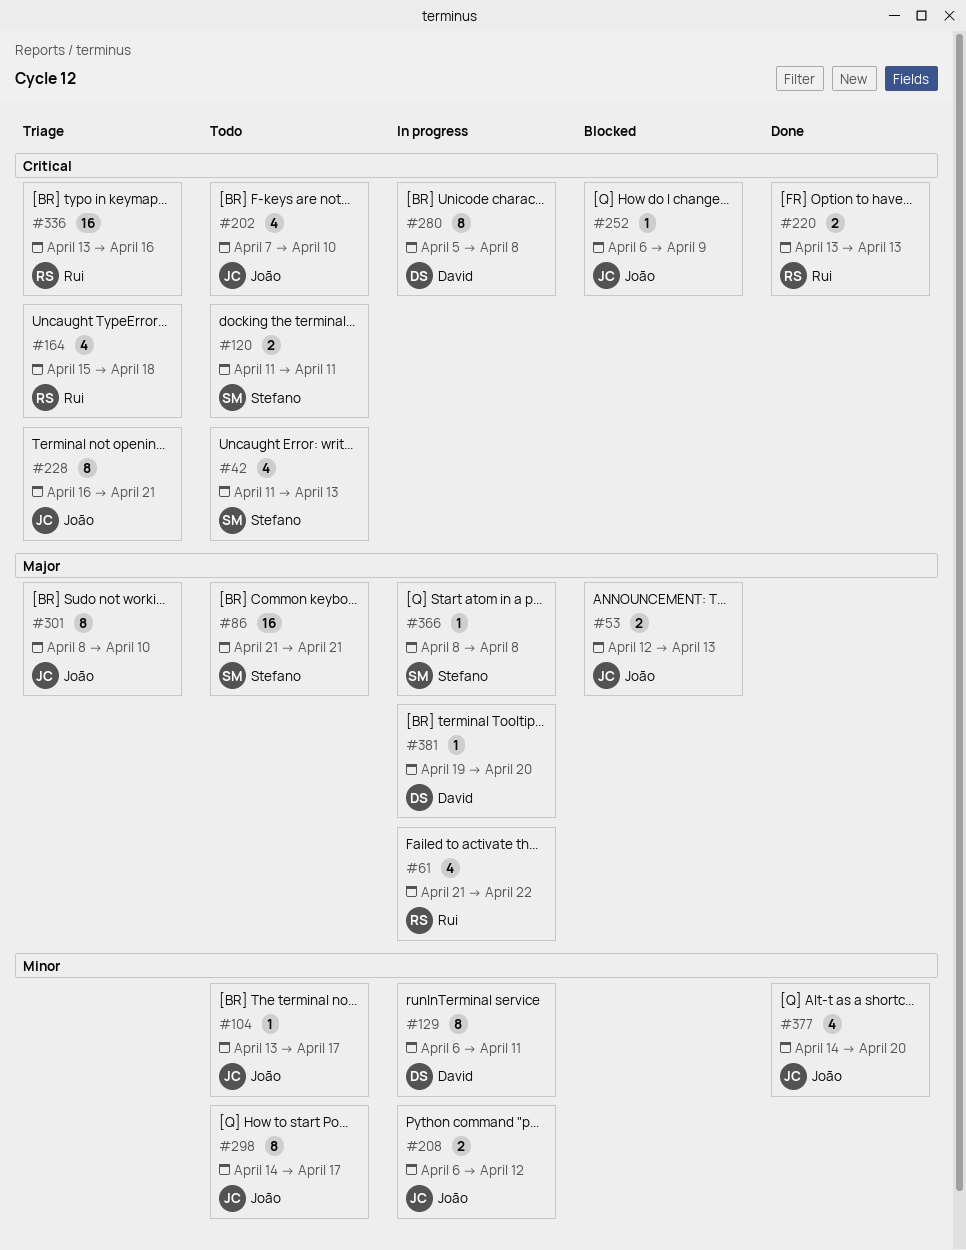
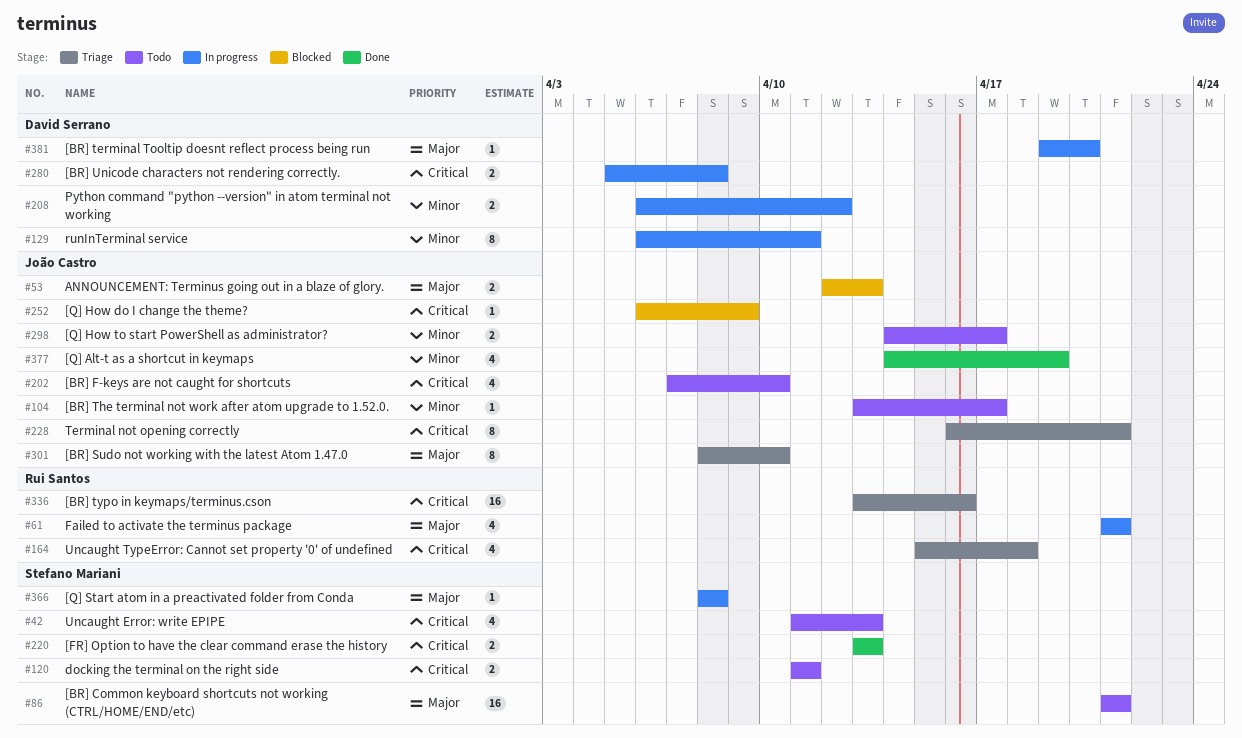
#61, due: Apr 22 -> Apr 21
#208, owner: João Castro -> David Serrano
#220, owner: Rui Santos -> Stefano Mariani
#280, estimate: 8 -> 2
#298, estimate: 8 -> 2
#377, due: Apr 20 -> Apr 19

